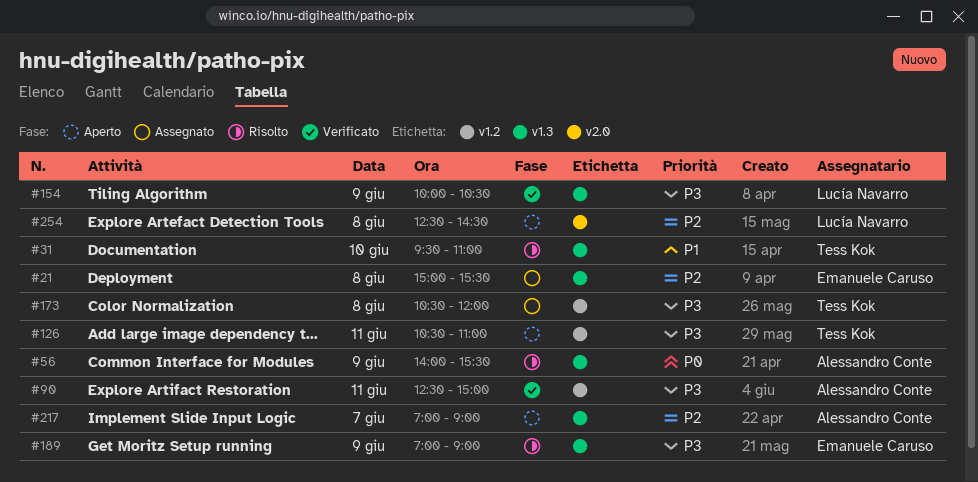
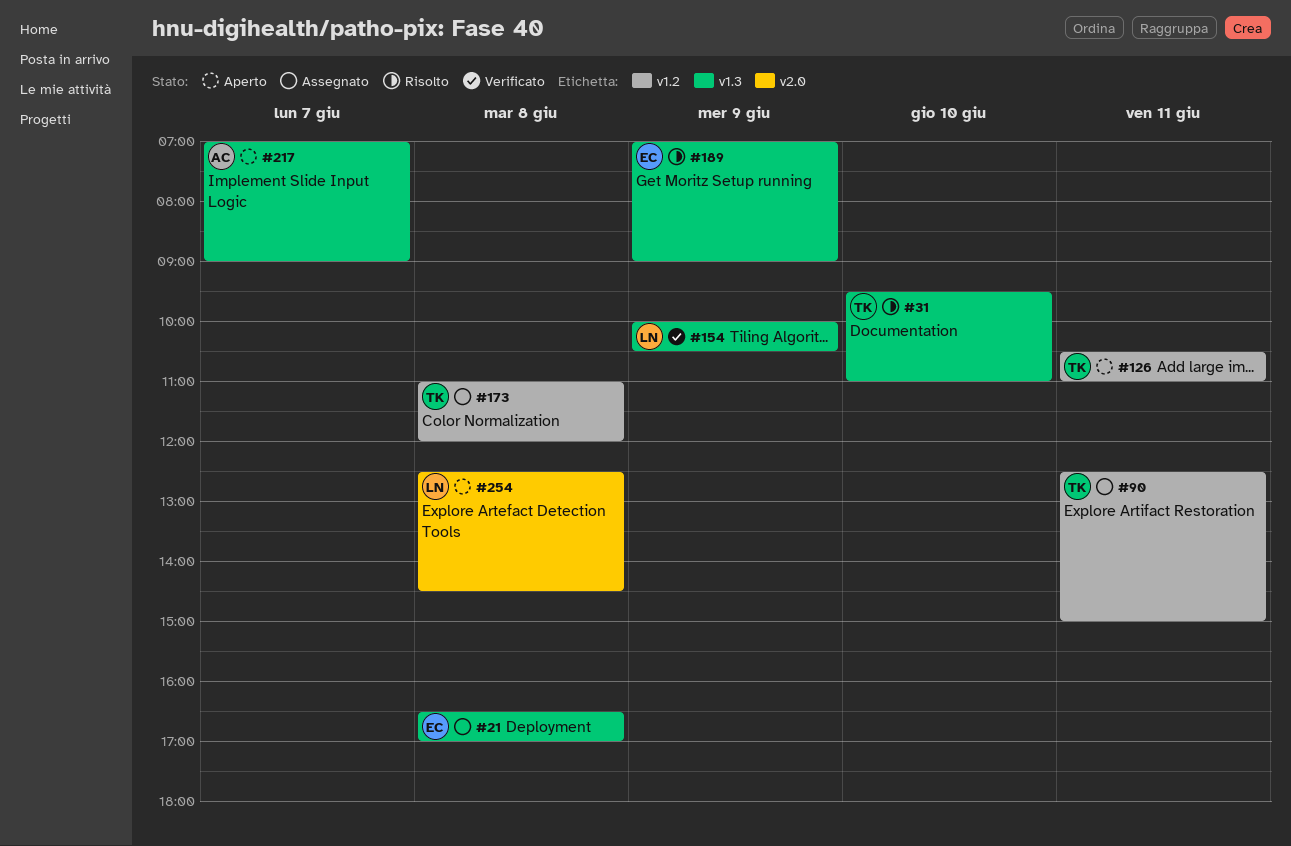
#21, begins: 15:00 -> 16:30
#21, ends: 15:30 -> 17:00
#56: present -> none
#90, status: Verificato -> Assegnato
#90, owner: Alessandro Conte -> Tess Kok
#173, begins: 10:30 -> 11:00

